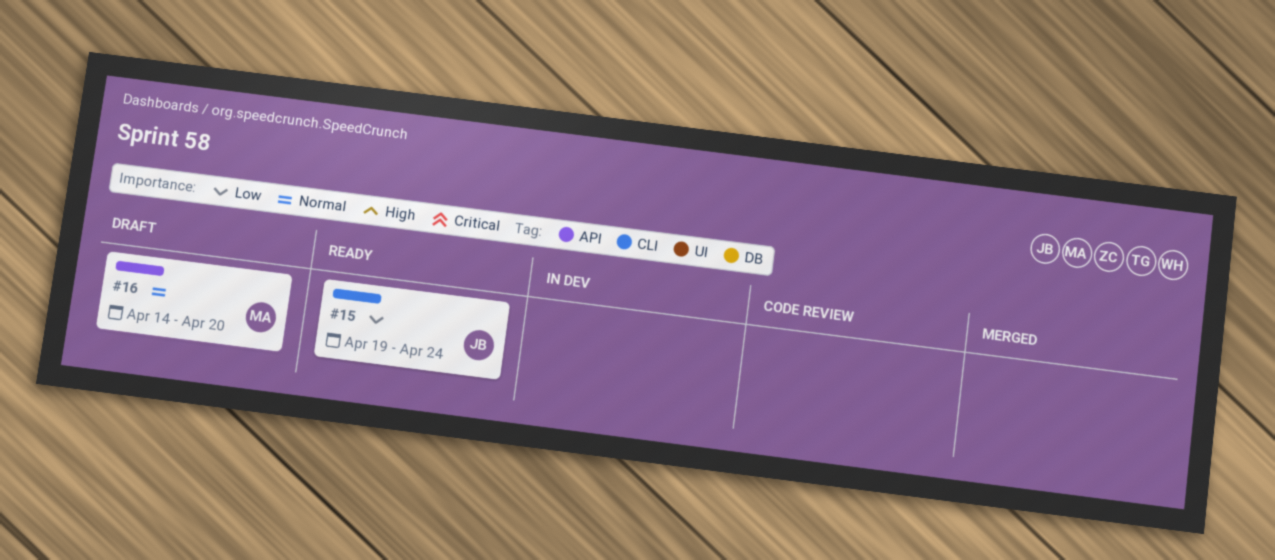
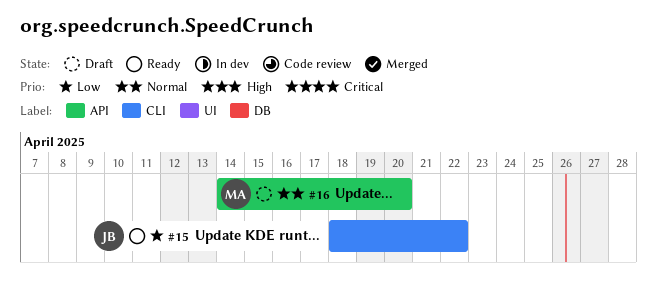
#15, start: Apr 19 -> Apr 18
#15, due: Apr 24 -> Apr 22

